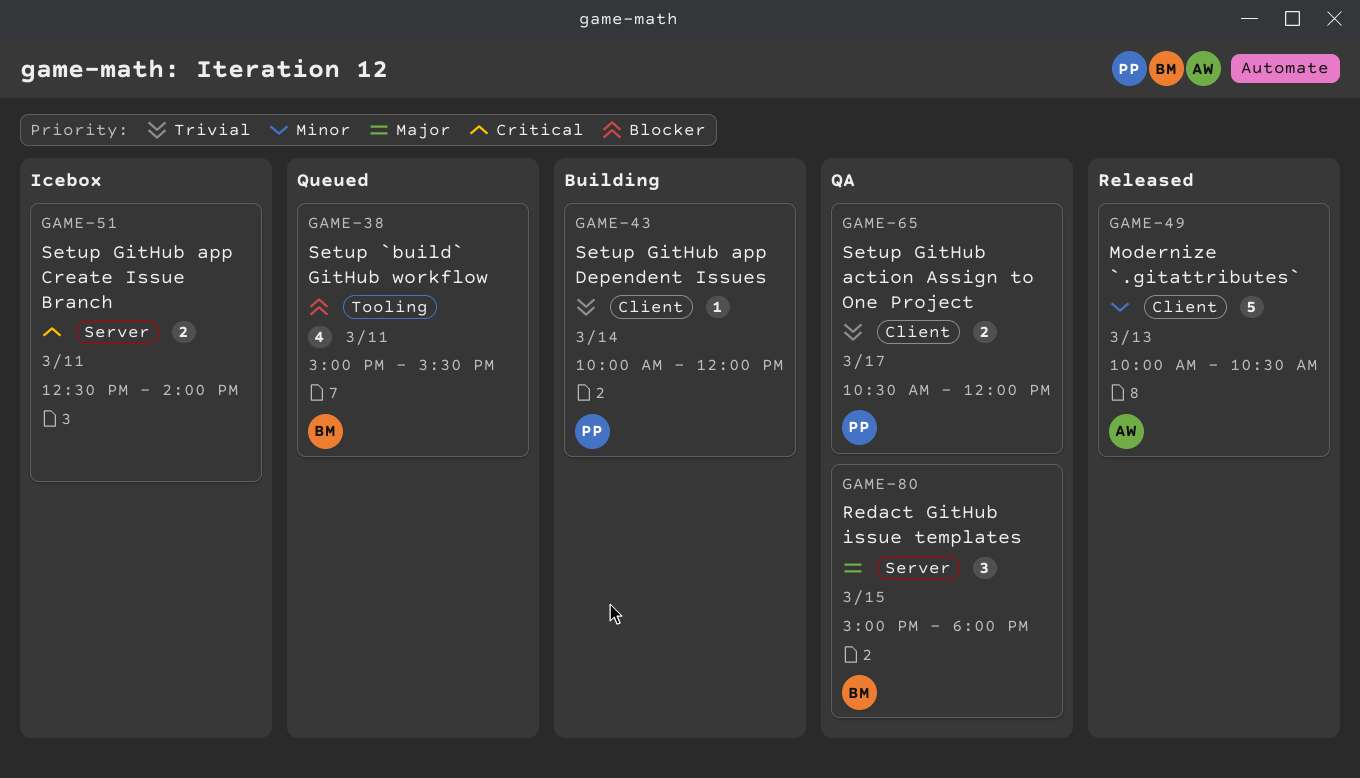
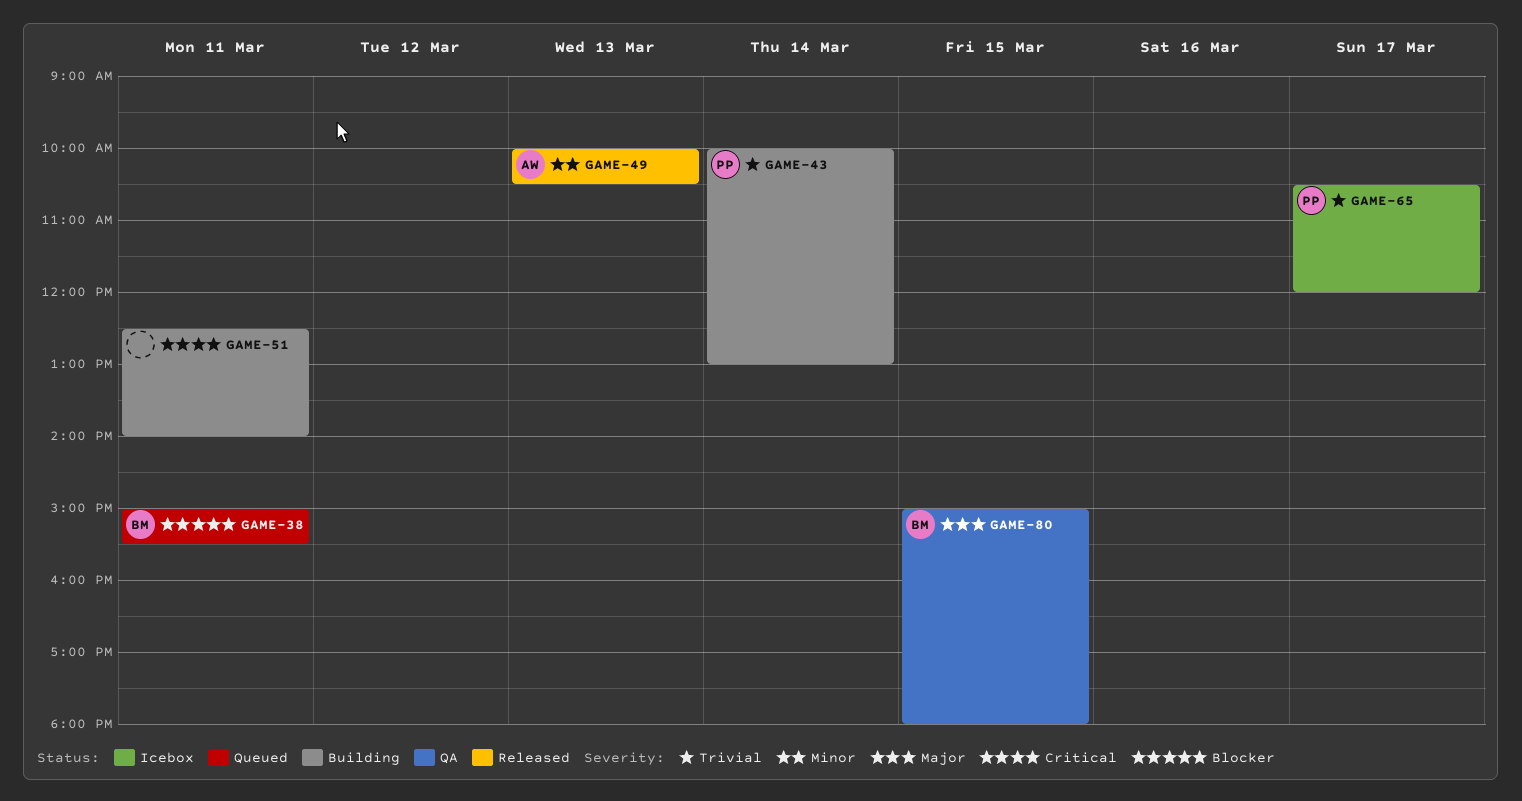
GAME-43, ends: 12:00 -> 13:00
GAME-51, status: Icebox -> Building
GAME-65, status: QA -> Icebox

